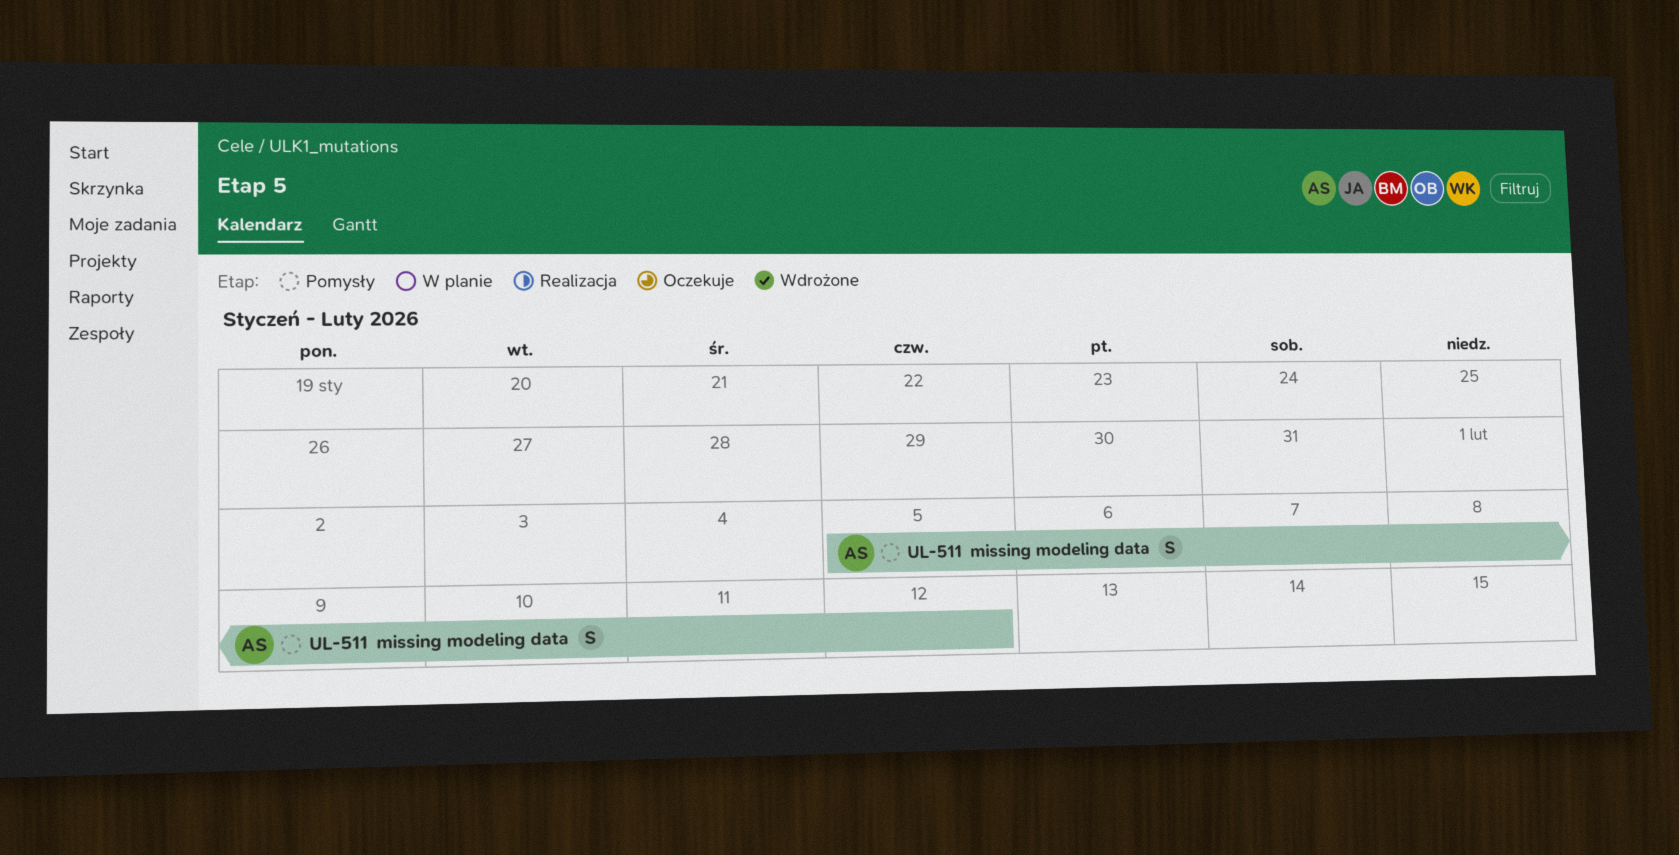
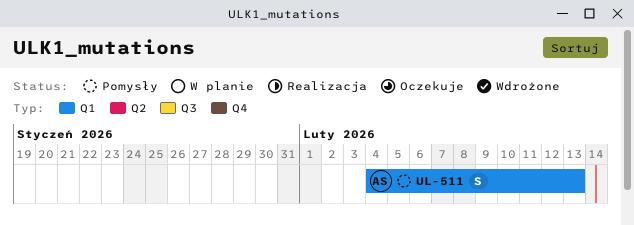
UL-511, start: Feb 5 -> Feb 4
UL-511, due: Feb 12 -> Feb 13

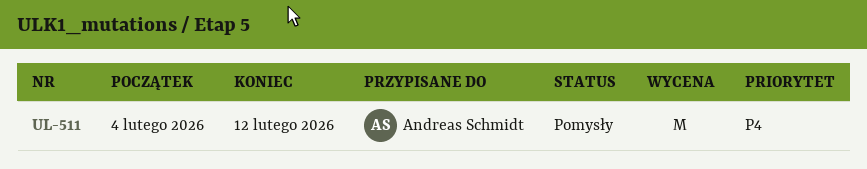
UL-511, estimate: S -> M
UL-511, due: Feb 13 -> Feb 12

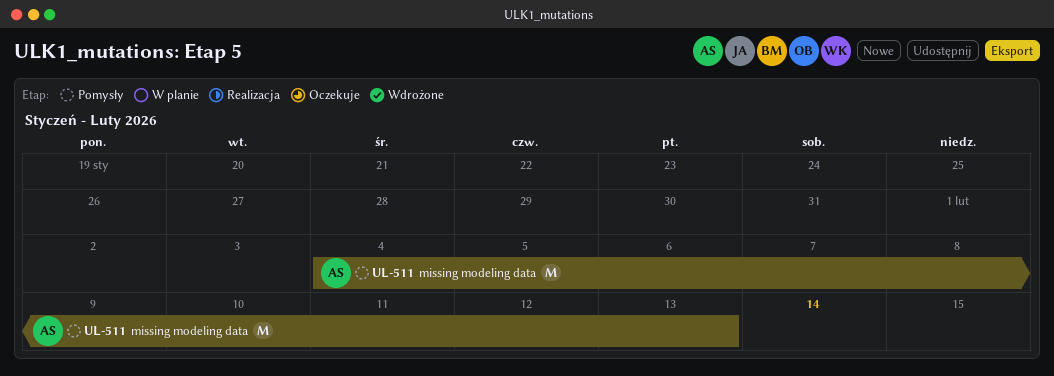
UL-511, due: Feb 12 -> Feb 13

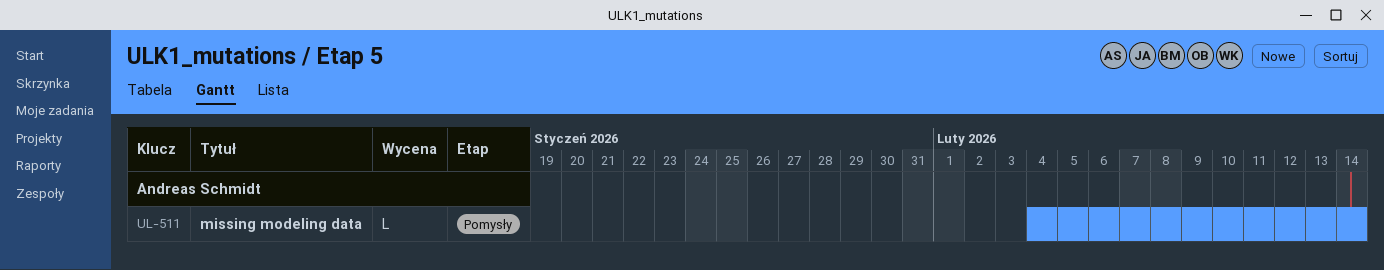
UL-511, estimate: M -> L
UL-511, due: Feb 13 -> Feb 14

